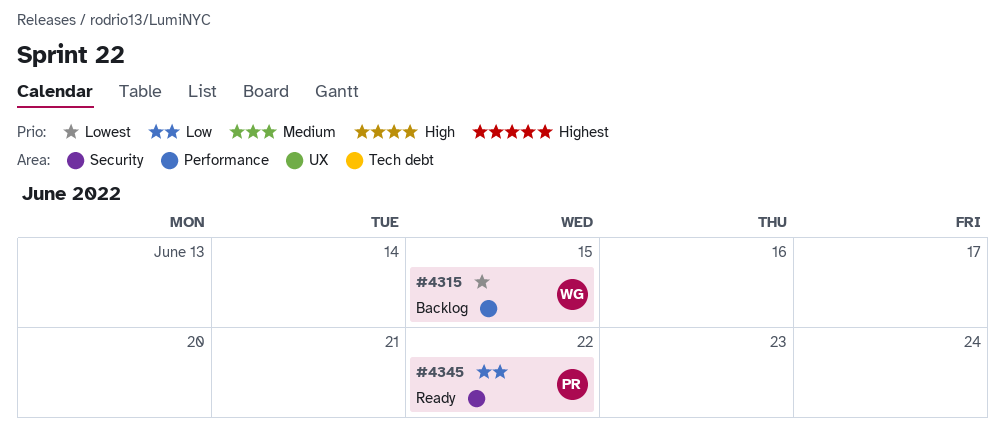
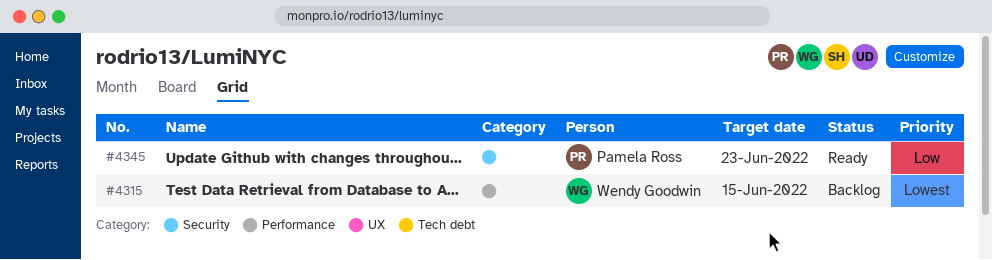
#4345, due: Jun 22 -> Jun 23

